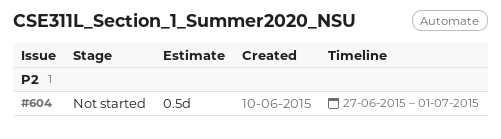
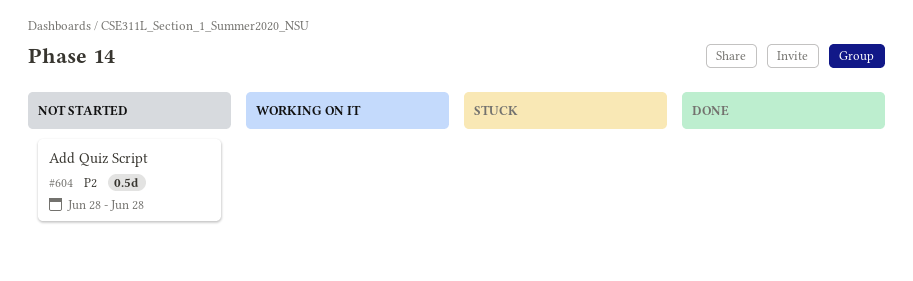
#604, start: Jun 27 -> Jun 28
#604, due: Jul 1 -> Jun 28

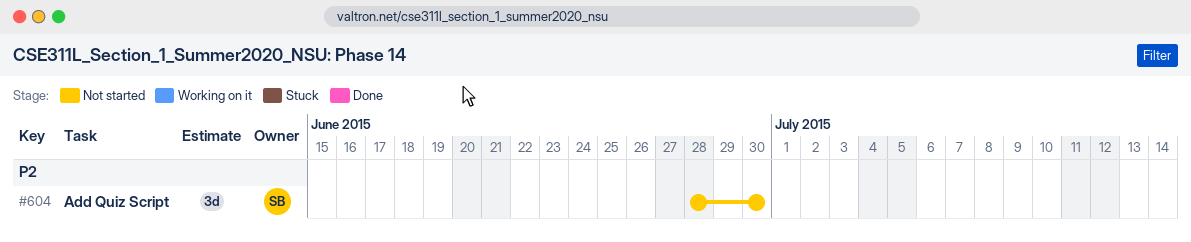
#604, estimate: 0.5d -> 3d
#604, due: Jun 28 -> Jun 30

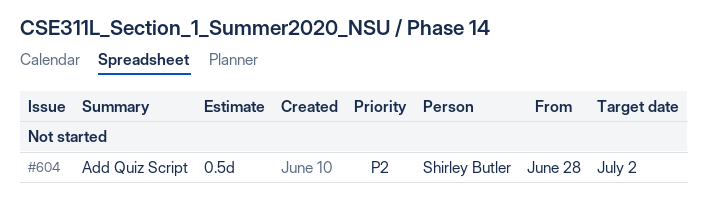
#604, estimate: 3d -> 0.5d
#604, due: Jun 30 -> Jul 2

